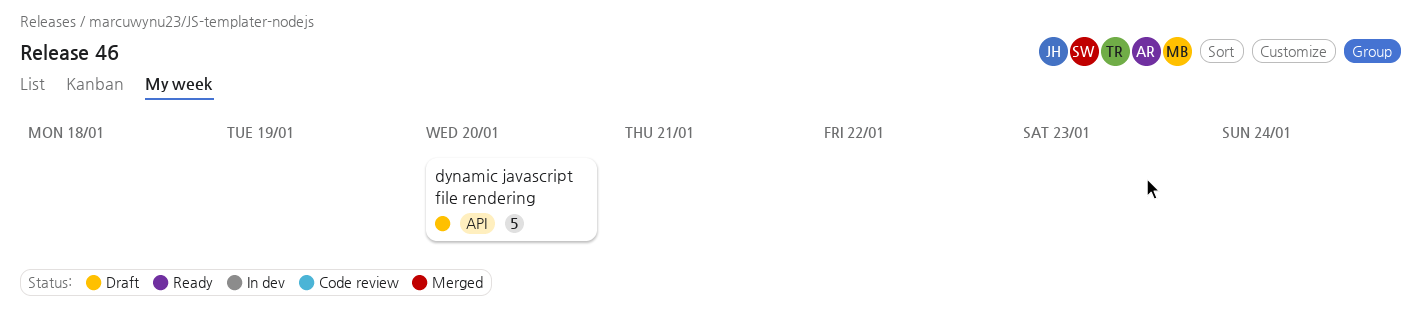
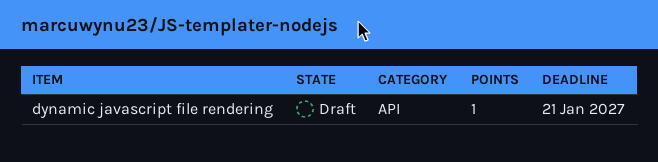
dynamic javascript file rendering, estimate: 5 -> 1
dynamic javascript file rendering, due: Jan 20 -> Jan 21

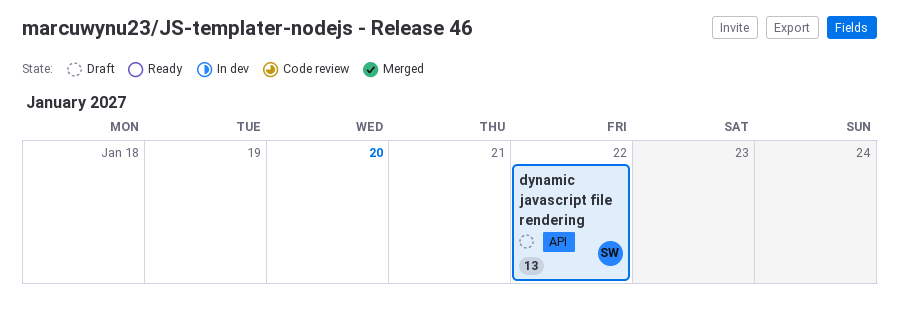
dynamic javascript file rendering, estimate: 1 -> 13
dynamic javascript file rendering, due: Jan 21 -> Jan 22

